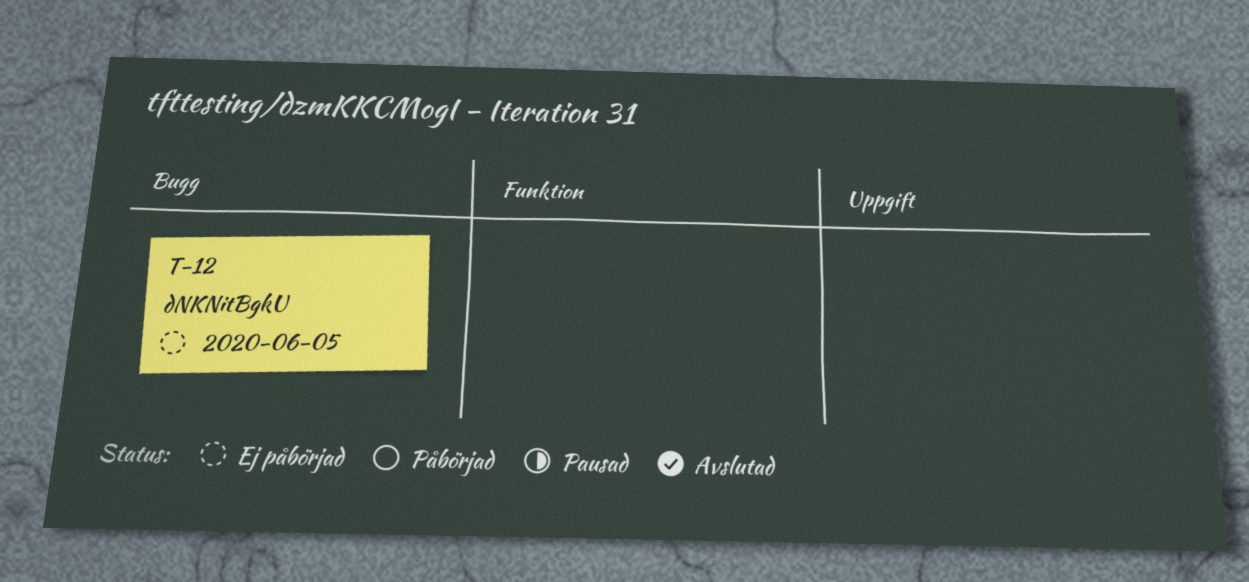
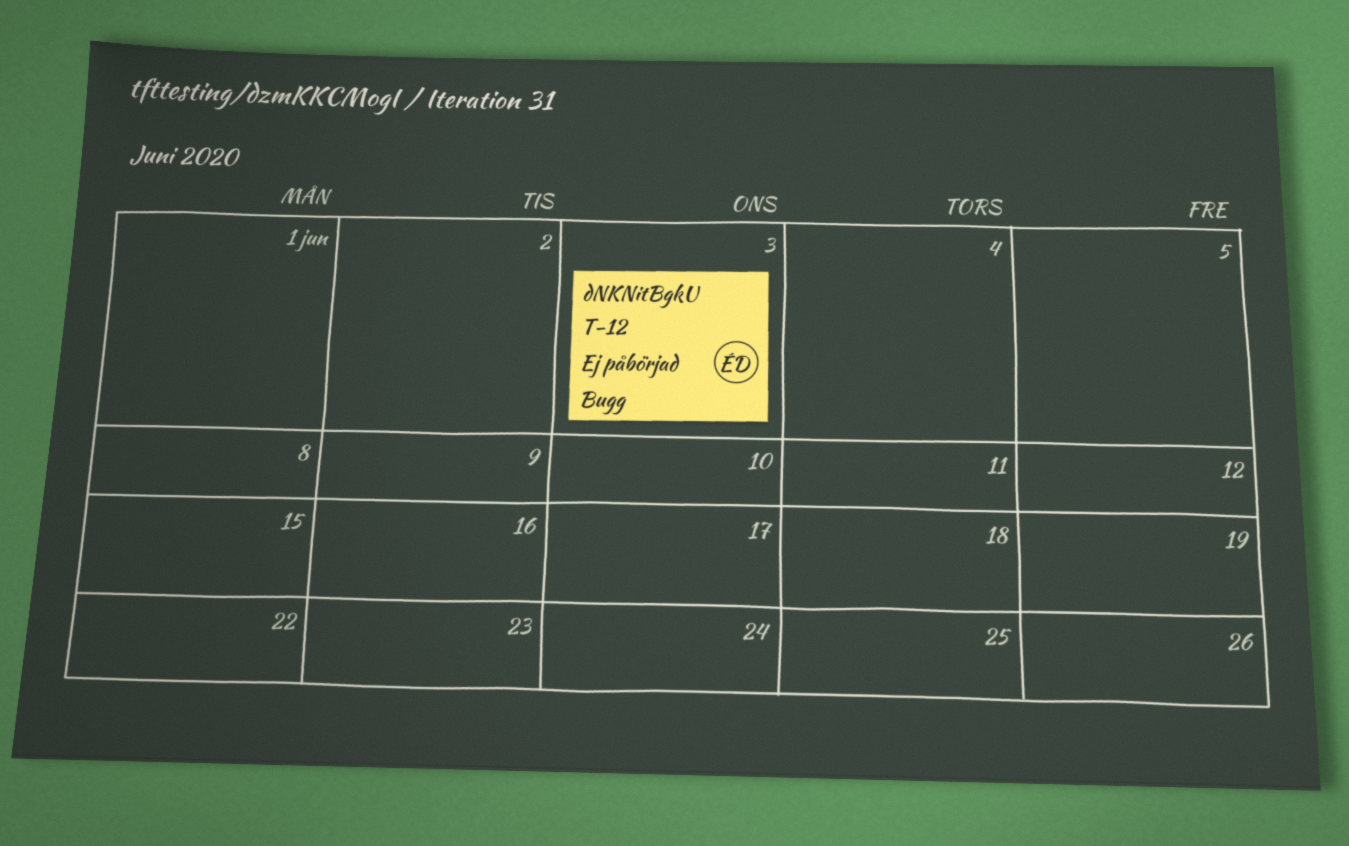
T-12, due: Jun 5 -> Jun 3

